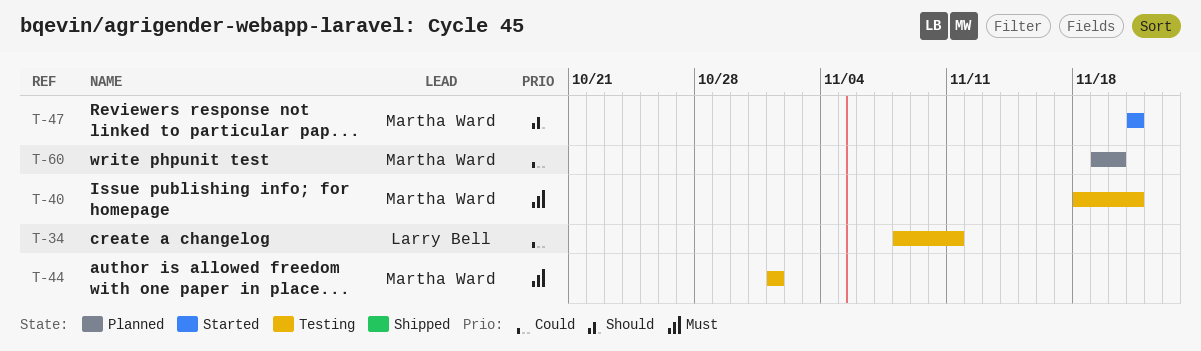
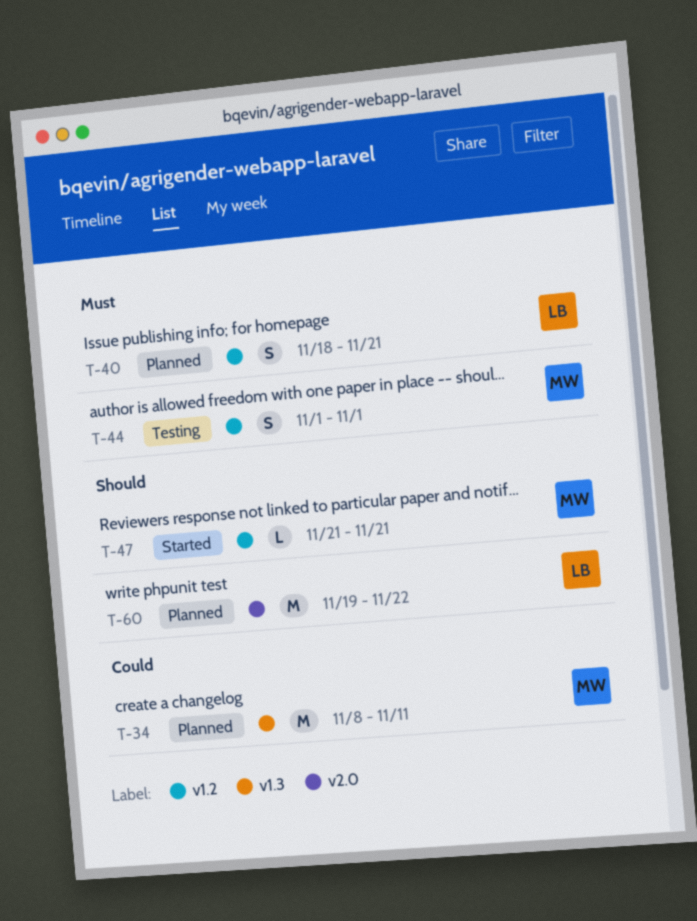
T-34, status: Testing -> Planned
T-34, owner: Larry Bell -> Martha Ward
T-40, status: Testing -> Planned
T-40, owner: Martha Ward -> Larry Bell
T-60, owner: Martha Ward -> Larry Bell
T-60, priority: Could -> Should
T-60, due: Nov 20 -> Nov 22

